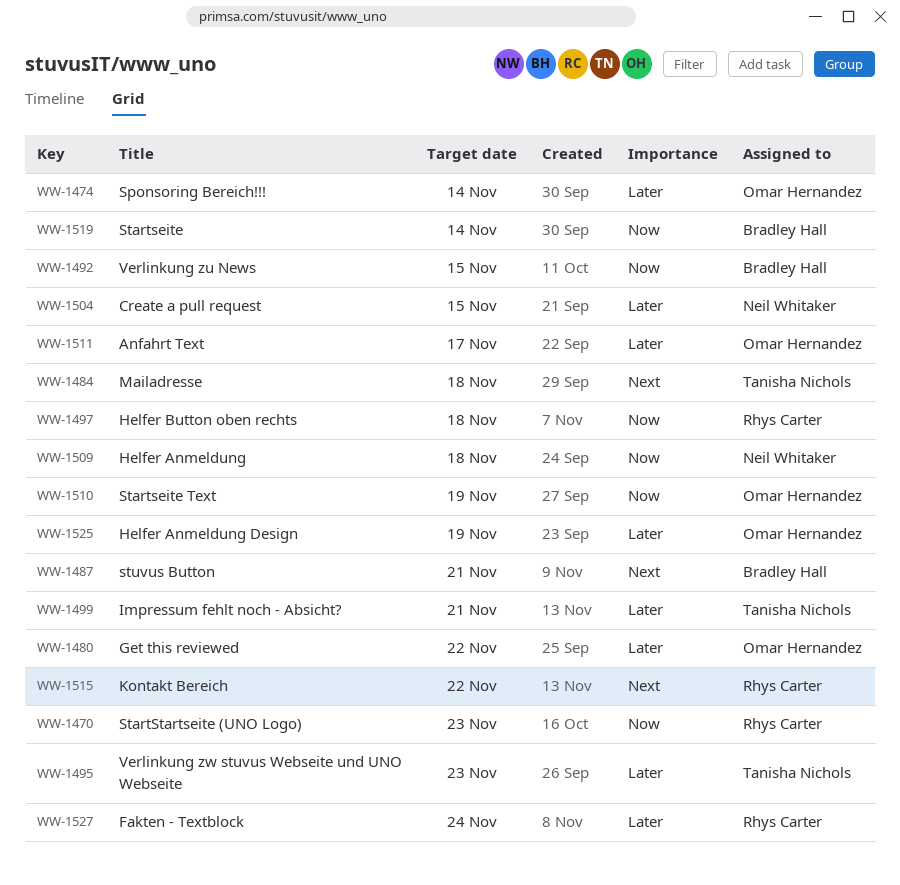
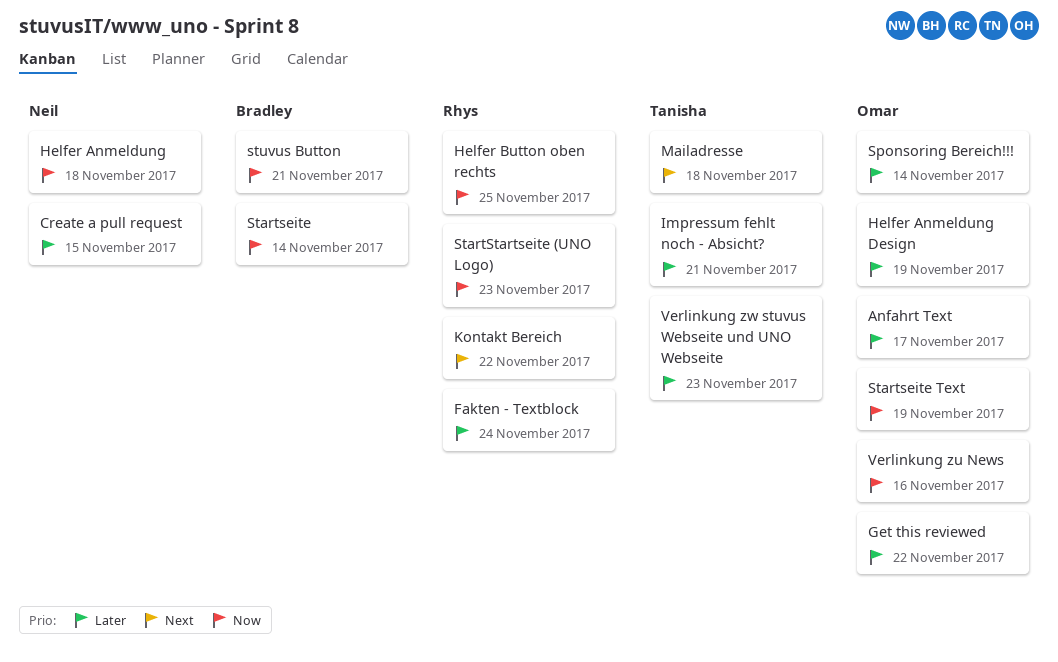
Helfer Button oben rechts, due: Nov 18 -> Nov 25
stuvus Button, priority: Next -> Now
Verlinkung zu News, owner: Bradley Hall -> Omar Hernandez
Verlinkung zu News, due: Nov 15 -> Nov 16

